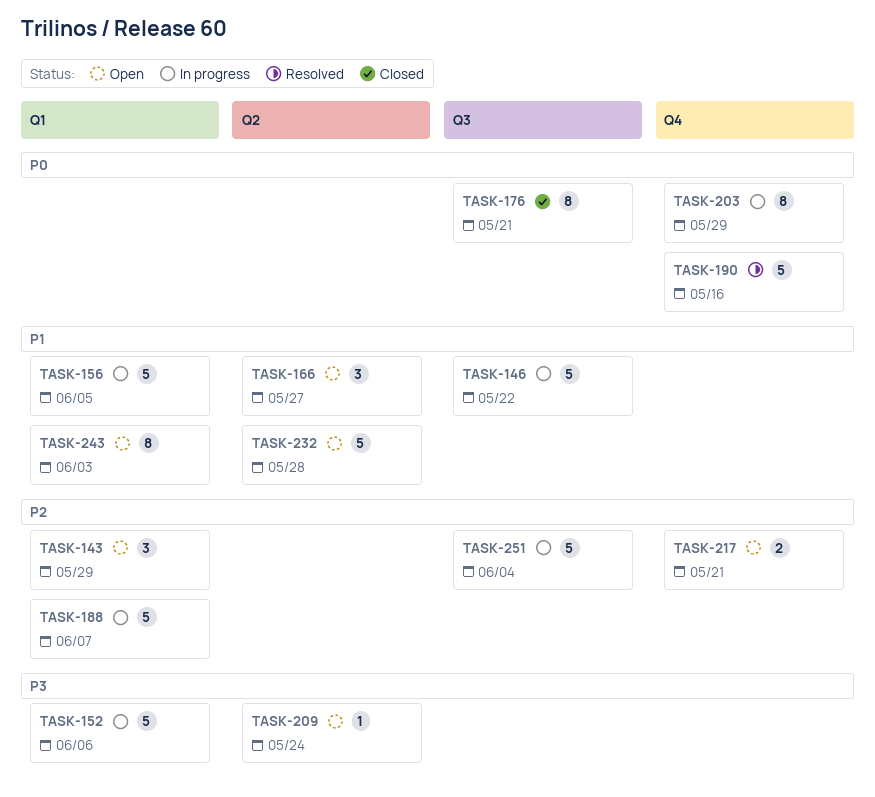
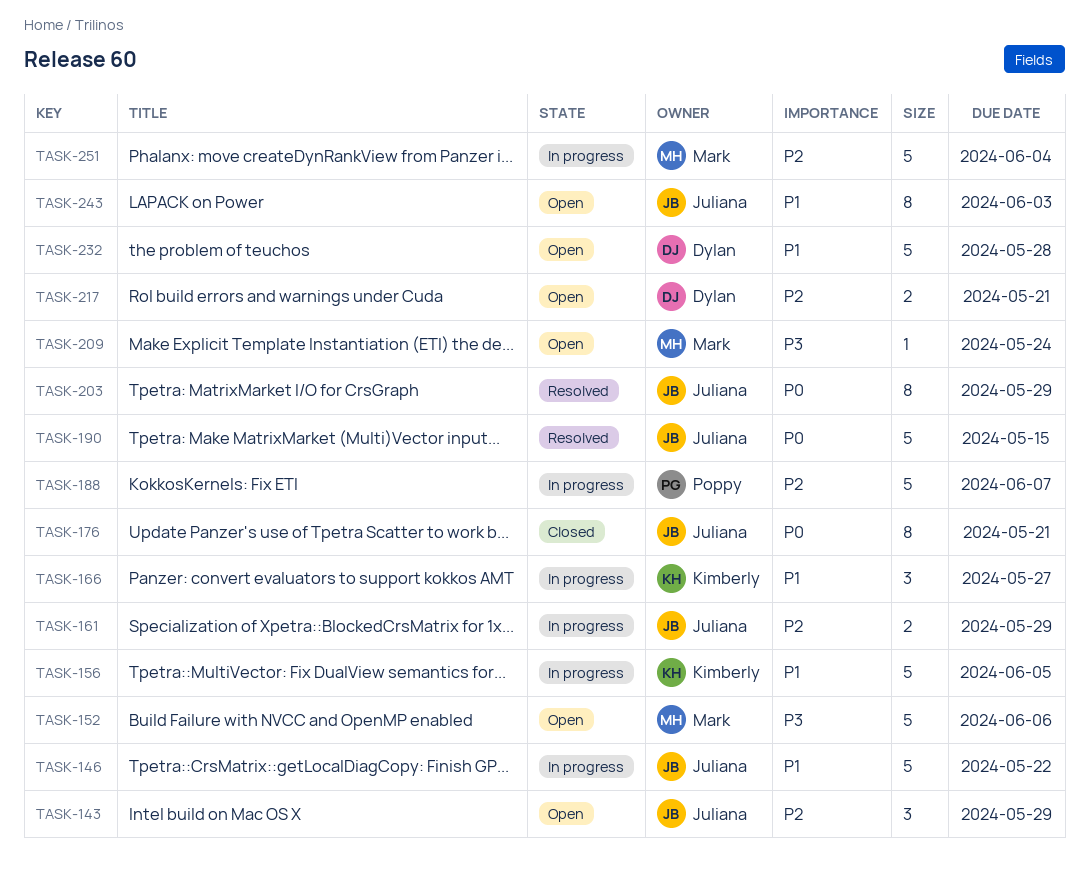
TASK-152, status: In progress -> Open
TASK-161: none -> present
TASK-166, status: Open -> In progress
TASK-190, due: May 16 -> May 15
TASK-203, status: In progress -> Resolved

